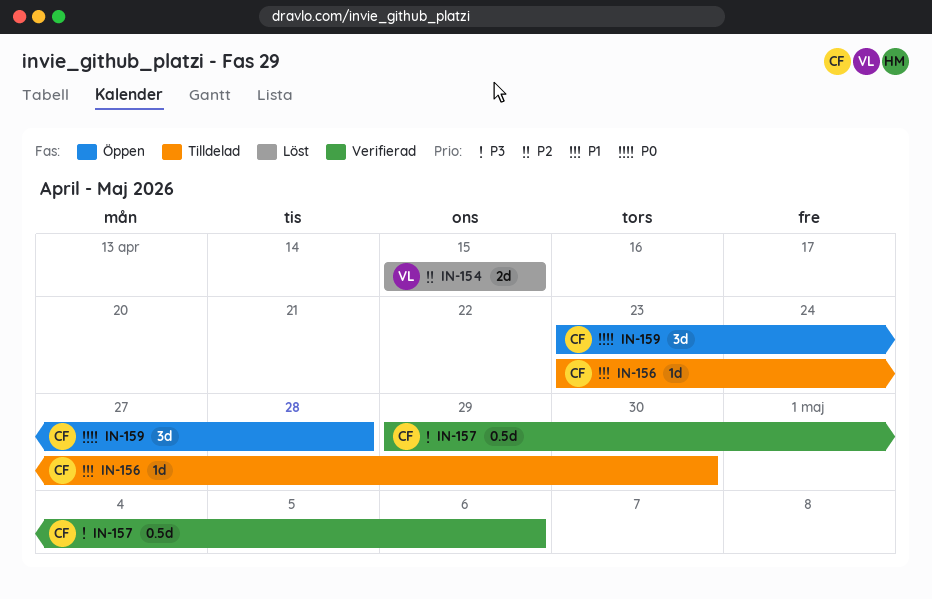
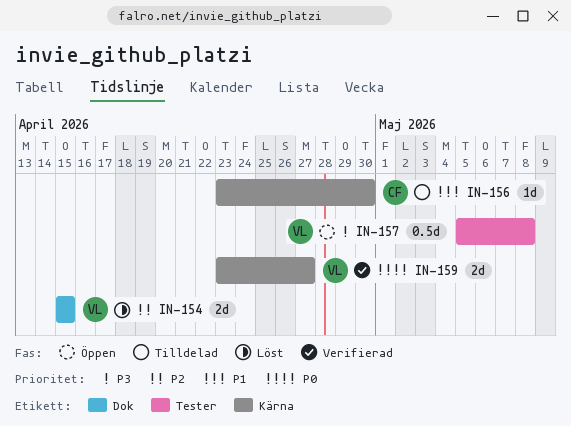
IN-157, status: Verifierad -> Öppen
IN-157, owner: CF -> VL
IN-157, start: Apr 29 -> May 5
IN-157, due: May 6 -> May 8
IN-159, status: Öppen -> Verifierad
IN-159, owner: CF -> VL
IN-159, estimate: 3d -> 2d
IN-159, due: Apr 28 -> Apr 27

